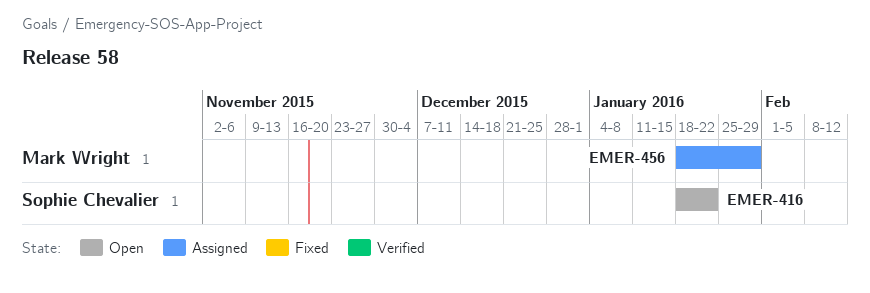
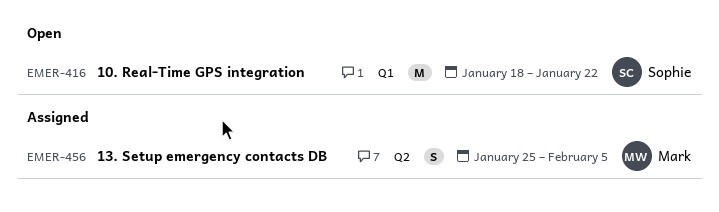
EMER-456, start: Jan 18 -> Jan 25
EMER-456, due: Jan 29 -> Feb 5

